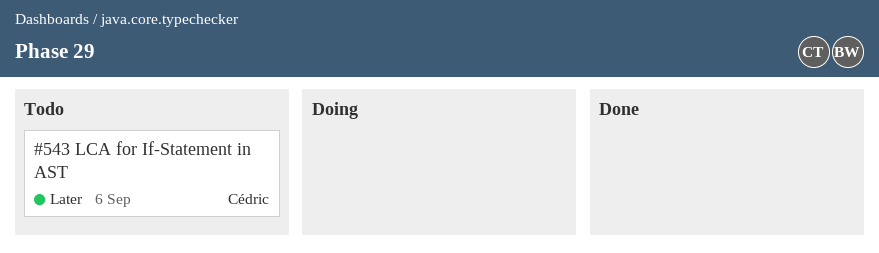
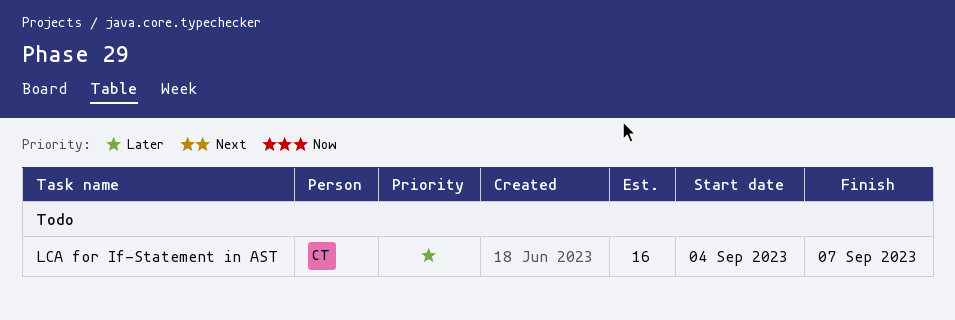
LCA for If-Statement in AST, due: Sep 6 -> Sep 7

